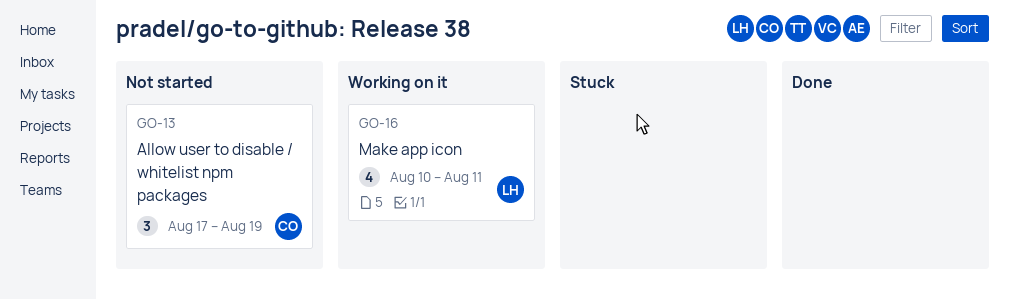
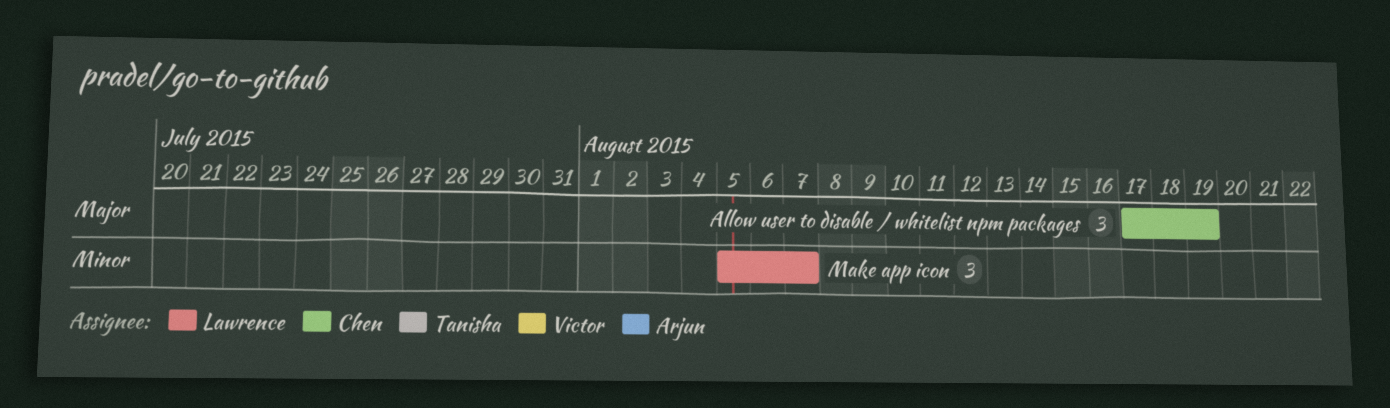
Make app icon, estimate: 4 -> 3
Make app icon, start: Aug 10 -> Aug 5
Make app icon, due: Aug 11 -> Aug 7

